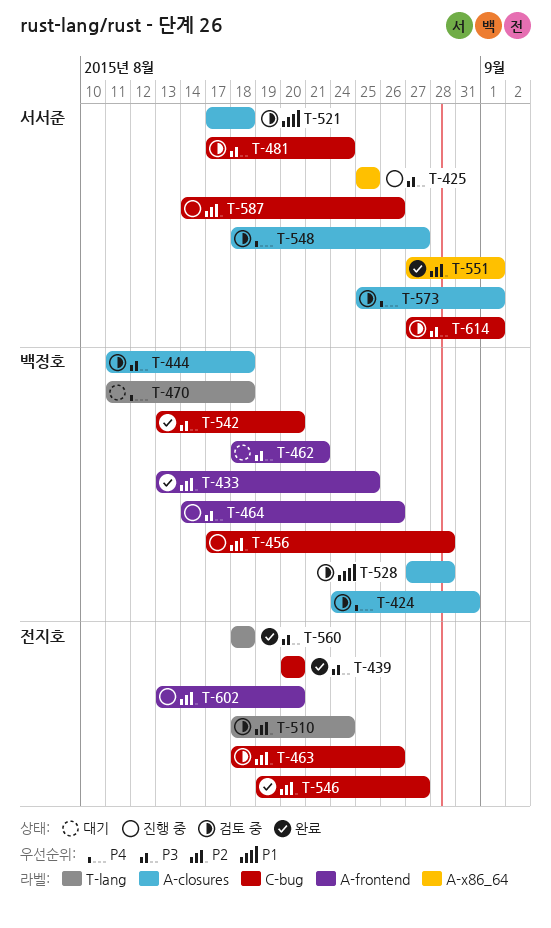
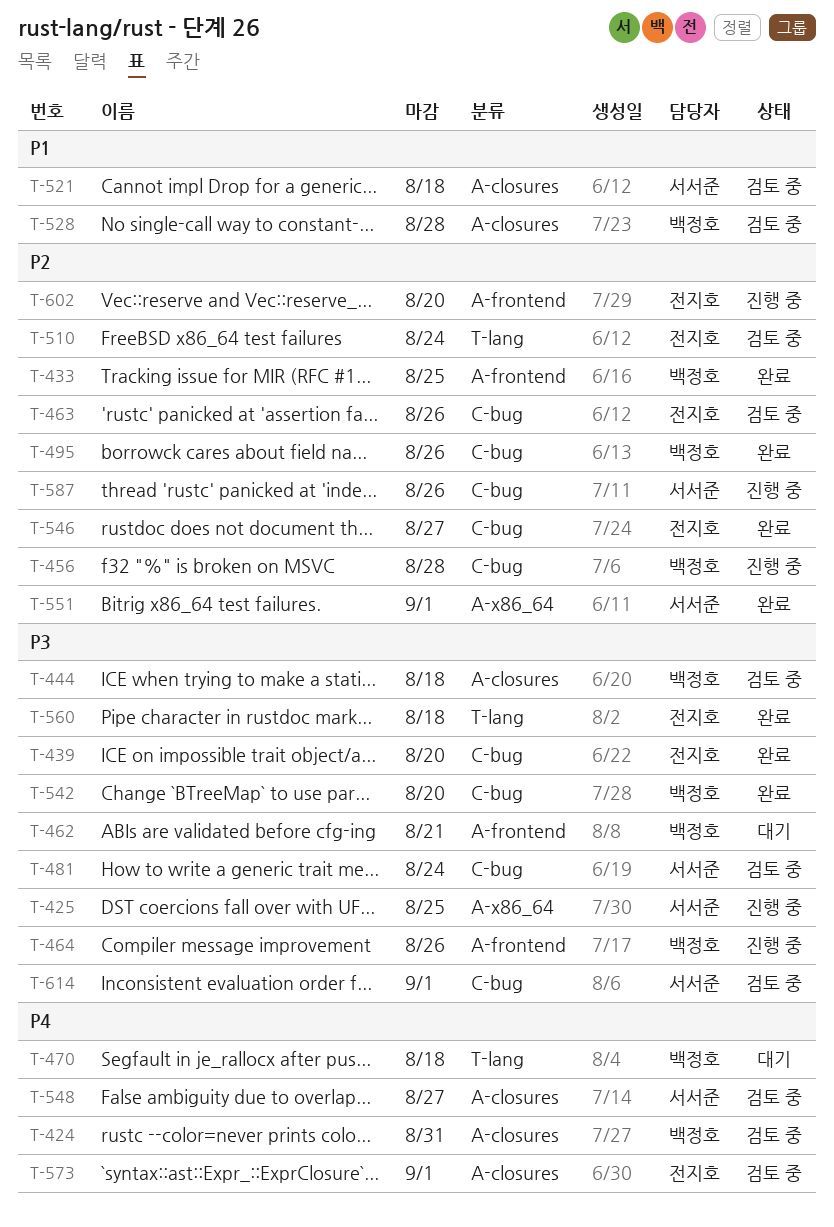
T-495: none -> present
T-573, owner: 서서준 -> 전지호

